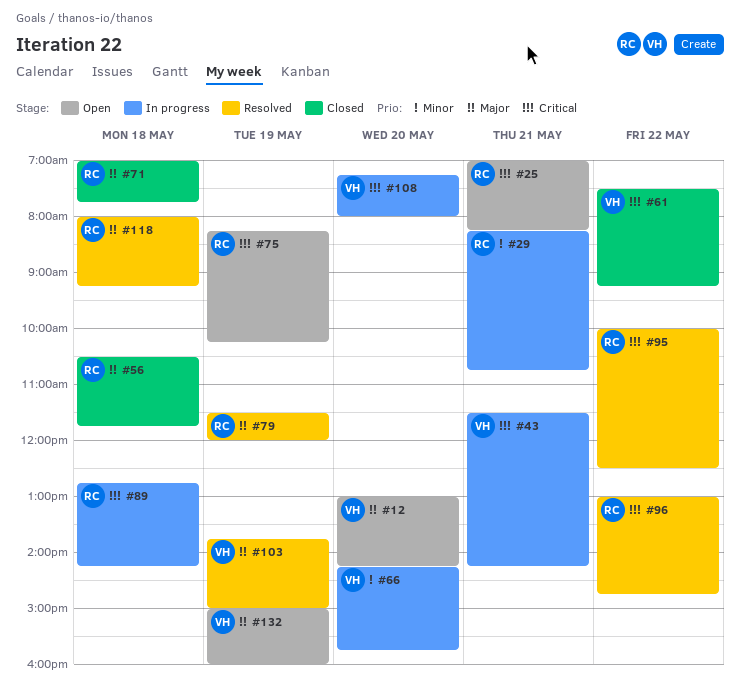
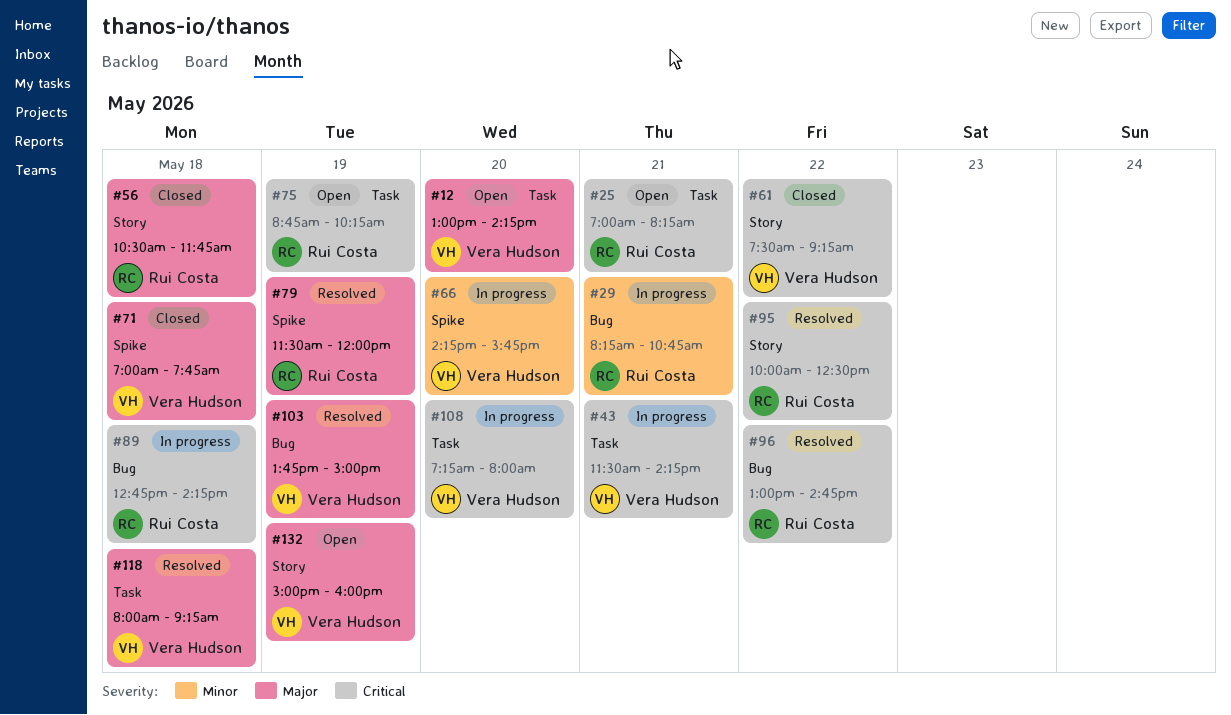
#71, owner: Rui Costa -> Vera Hudson
#75, begins: 08:15 -> 08:45
#118, owner: Rui Costa -> Vera Hudson

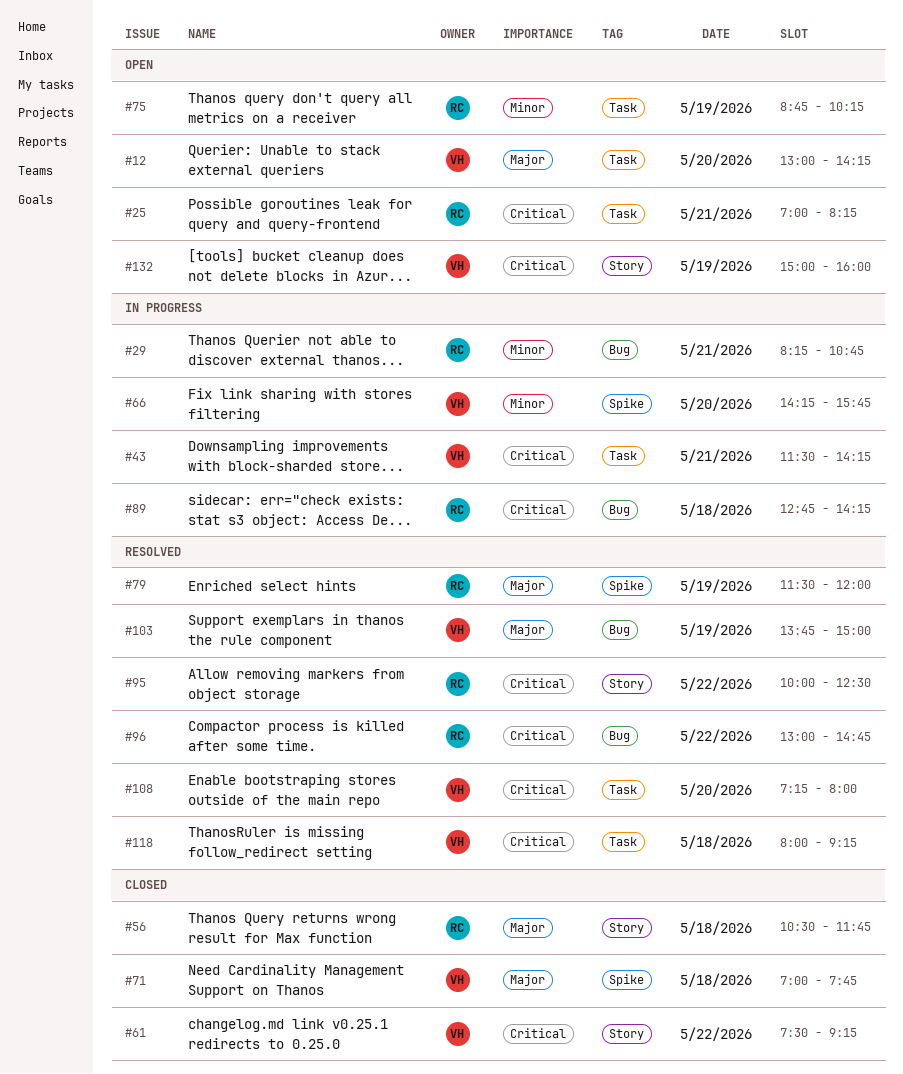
#75, priority: Critical -> Minor
#108, status: In progress -> Resolved
#118, priority: Major -> Critical
#132, priority: Major -> Critical

